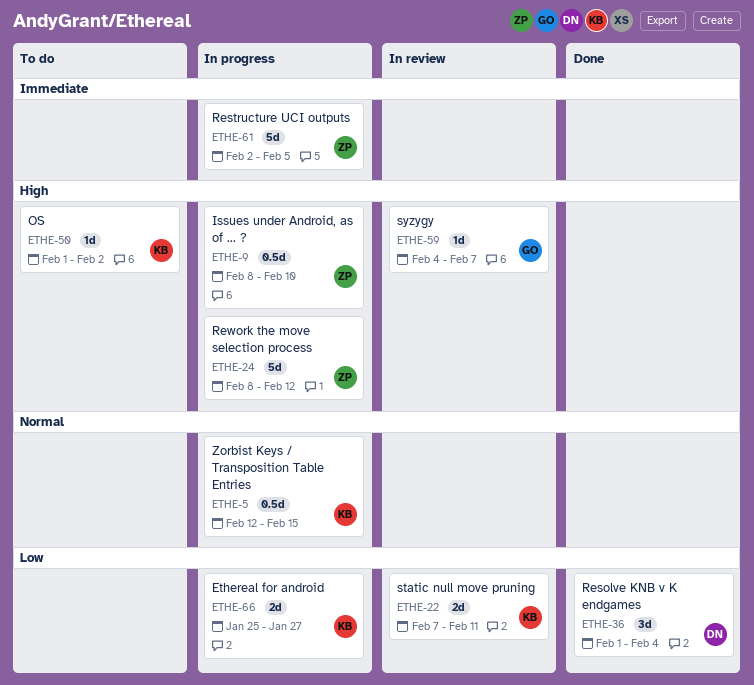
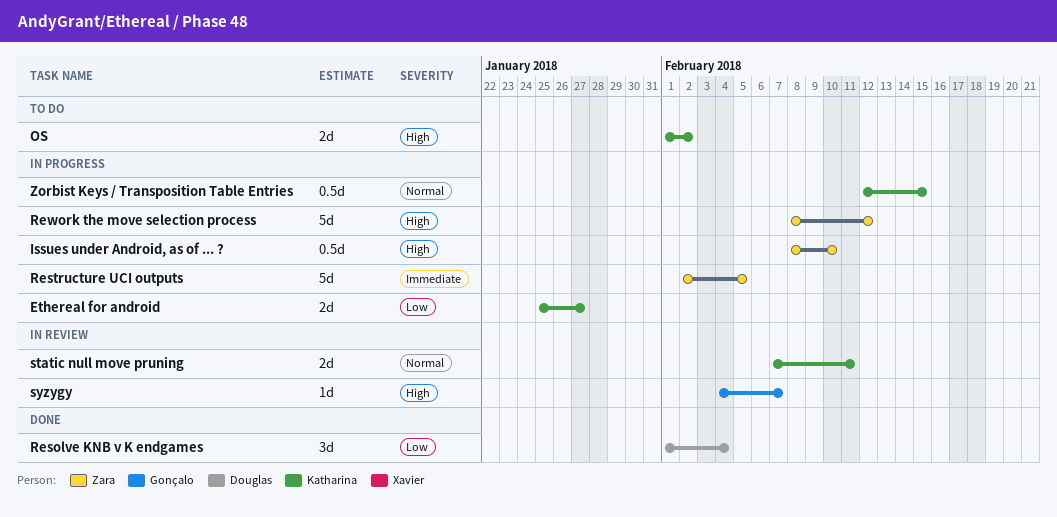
OS, estimate: 1d -> 2d
static null move pruning, priority: Low -> Normal

